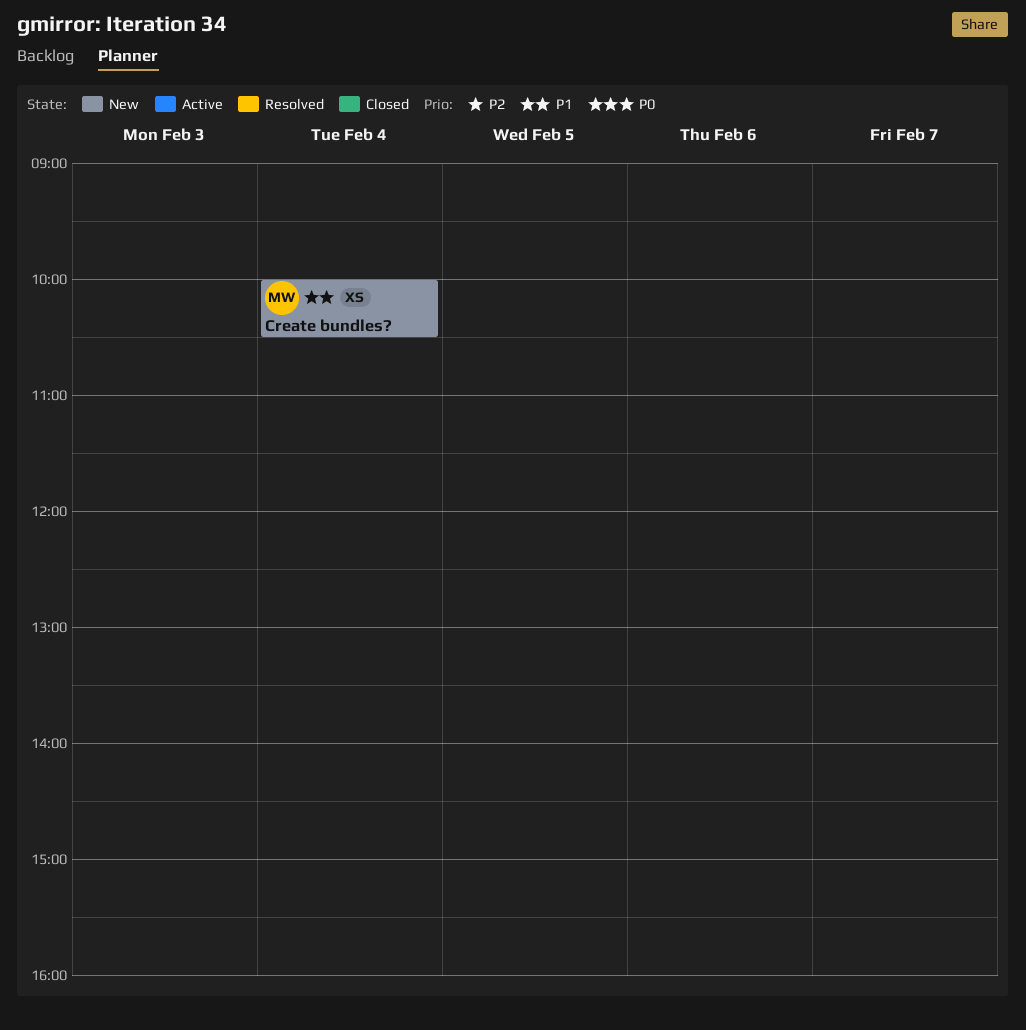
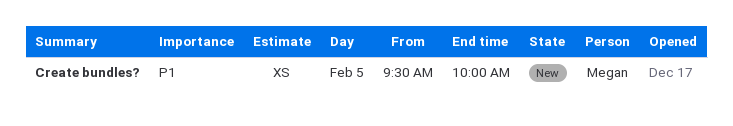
Create bundles?, day: Feb 4 -> Feb 5
Create bundles?, begins: 10:00 -> 09:30
Create bundles?, ends: 10:30 -> 10:00

